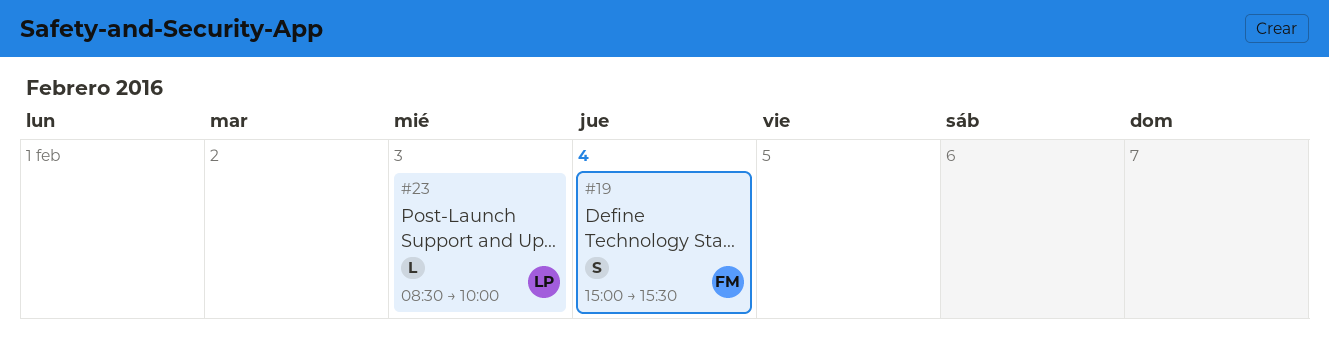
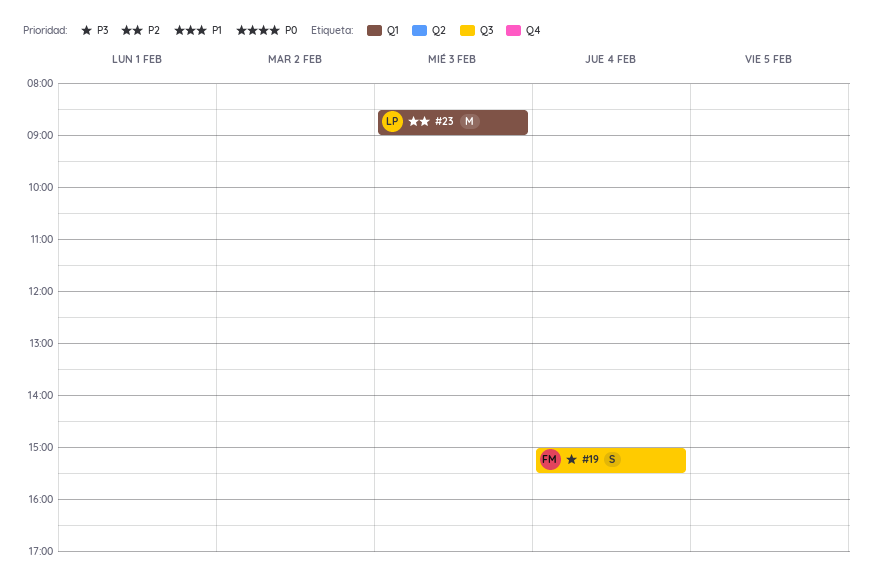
#23, estimate: L -> M
#23, ends: 10:00 -> 09:00

